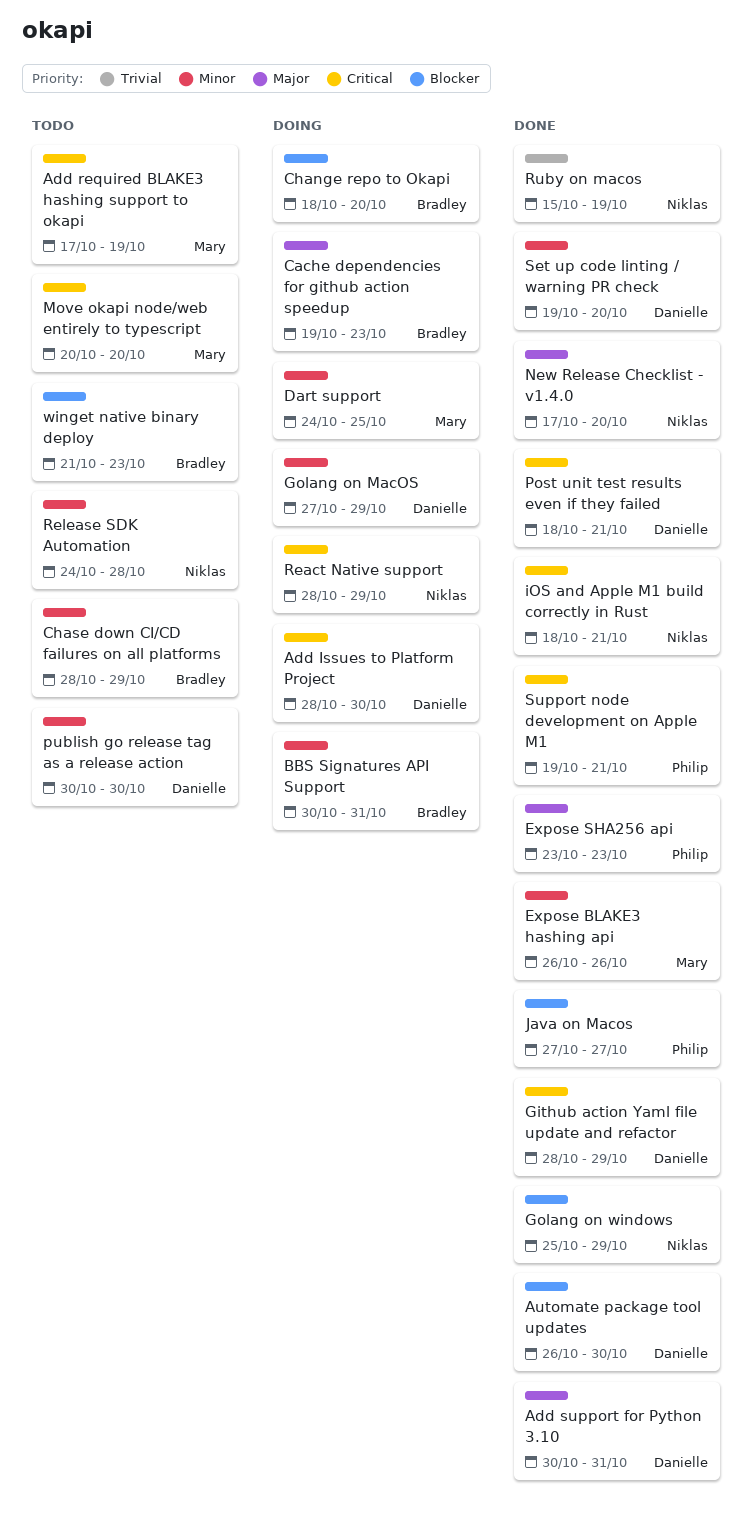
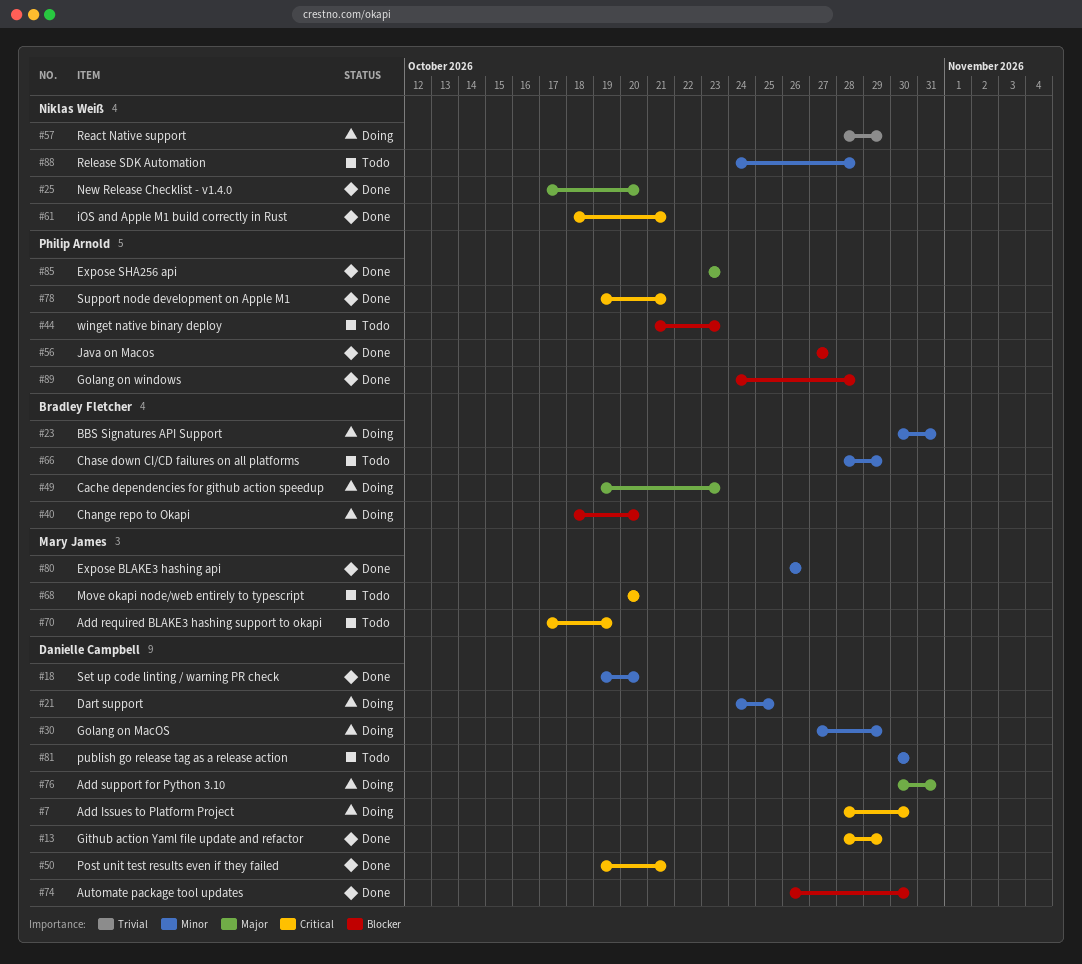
Add support for Python 3.10, status: Done -> Doing
Dart support, owner: Mary James -> Danielle Campbell
Golang on windows, owner: Niklas Weiß -> Philip Arnold
Golang on windows, start: Oct 25 -> Oct 24
Golang on windows, due: Oct 29 -> Oct 28
Post unit test results even if they failed, start: Oct 18 -> Oct 19
React Native support, priority: Critical -> Trivial
Ruby on macos: present -> none
winget native binary deploy, owner: Bradley Fletcher -> Philip Arnold

